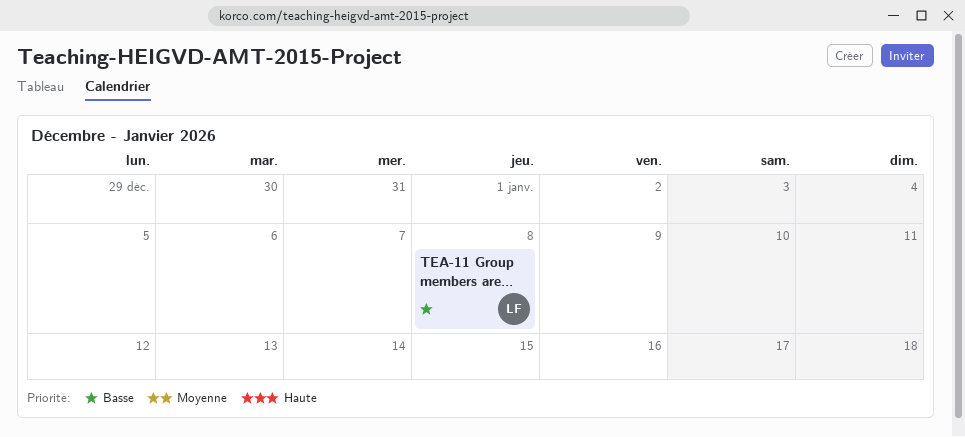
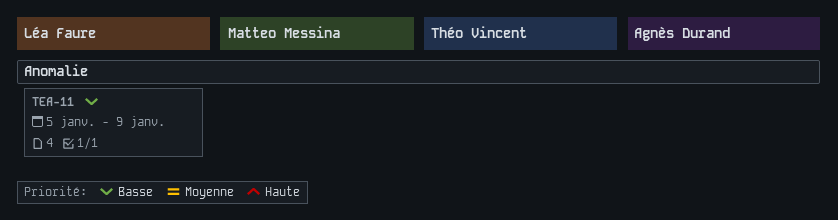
TEA-11, due: Jan 8 -> Jan 9

